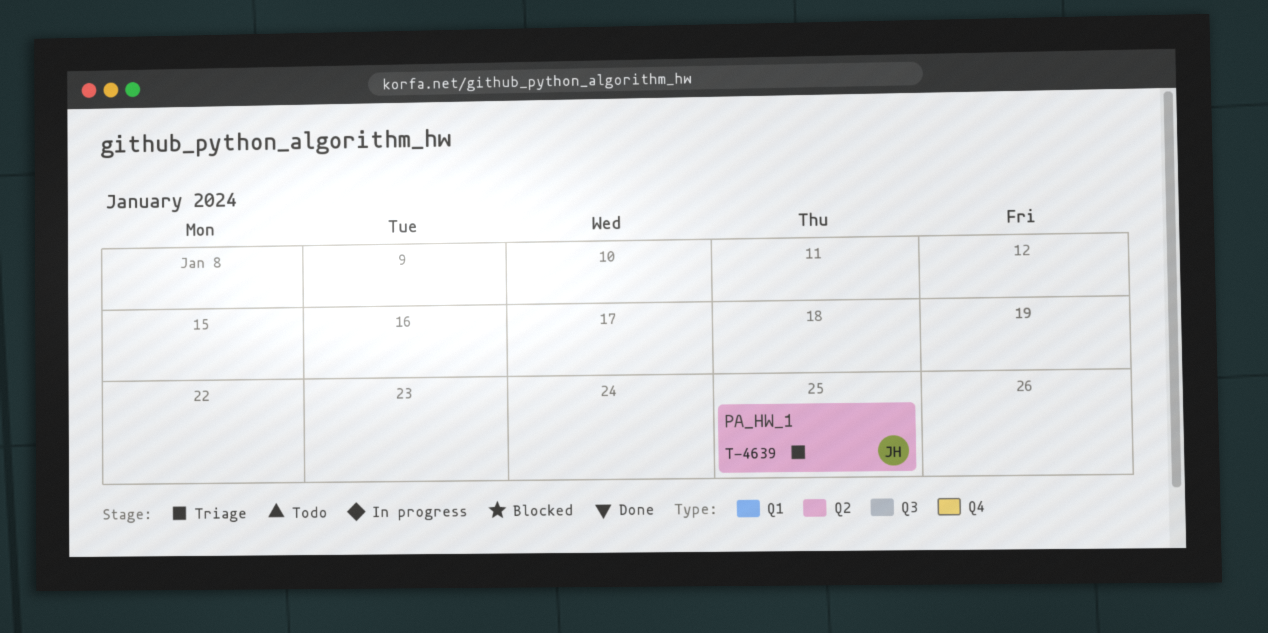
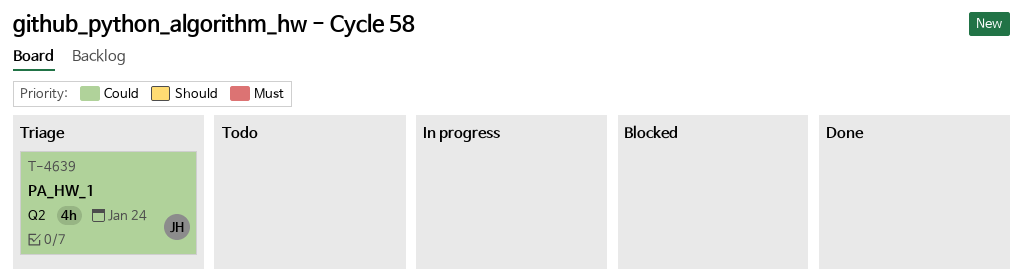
T-4639, due: Jan 25 -> Jan 24

